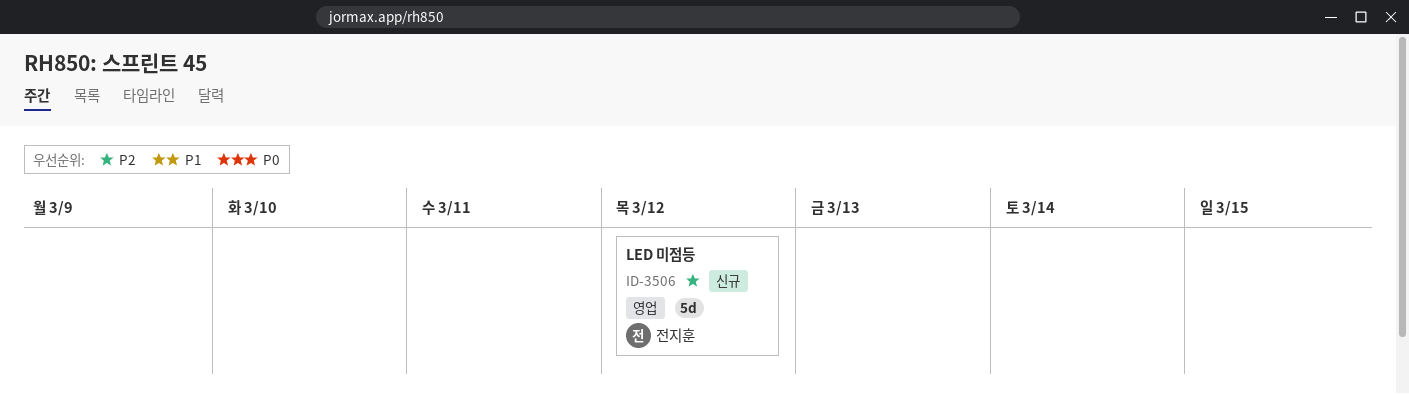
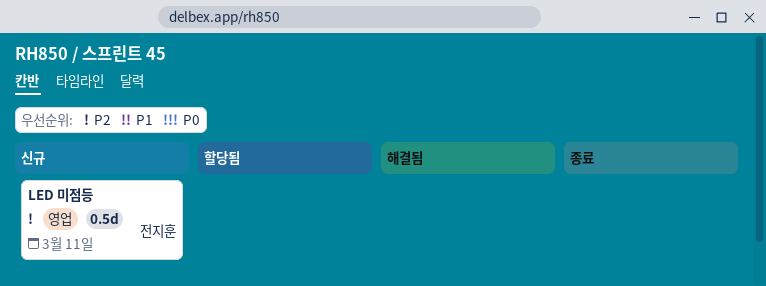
LED 미점등, estimate: 5d -> 0.5d
LED 미점등, due: Mar 12 -> Mar 11

